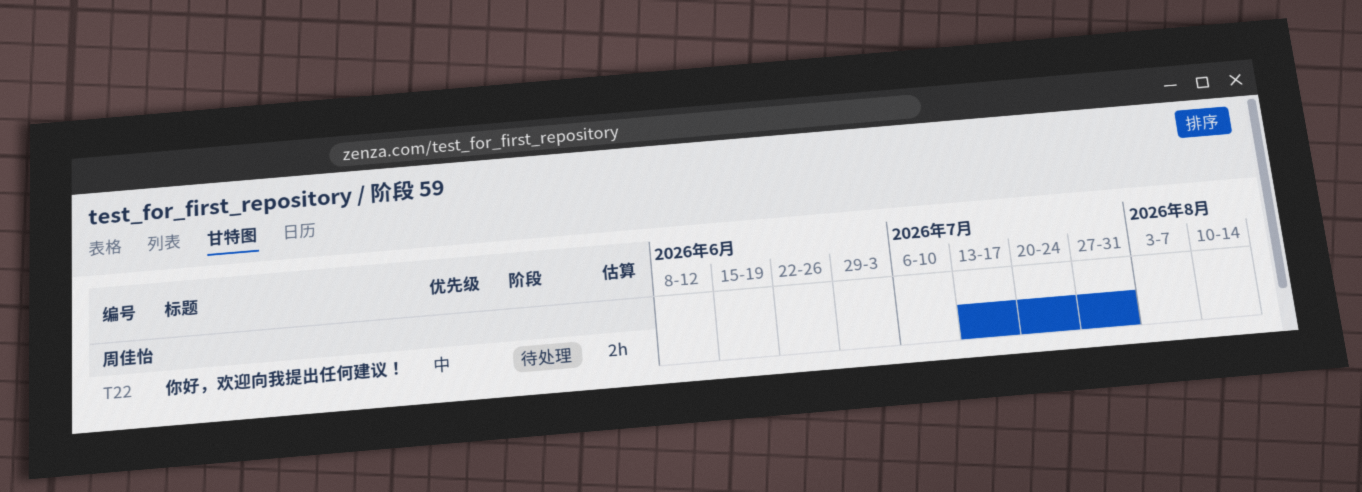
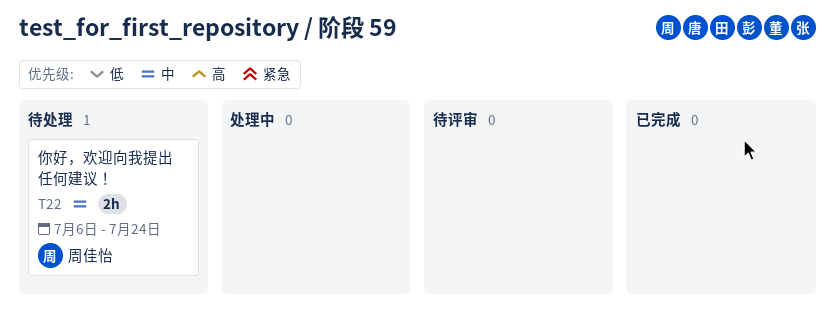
T22, start: Jul 13 -> Jul 6
T22, due: Jul 31 -> Jul 24

